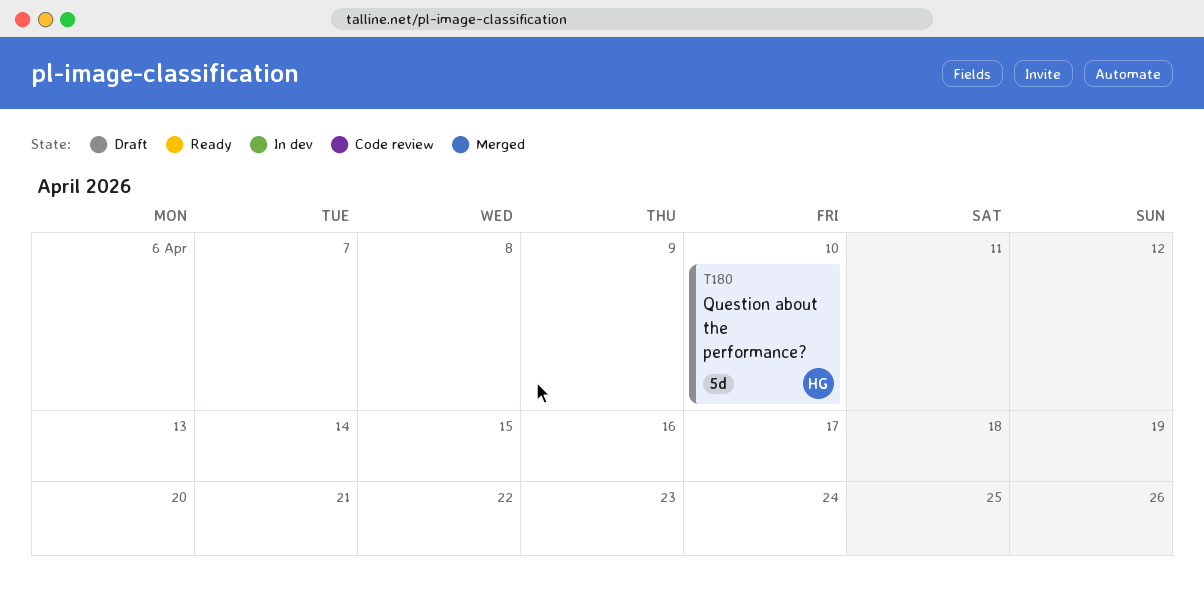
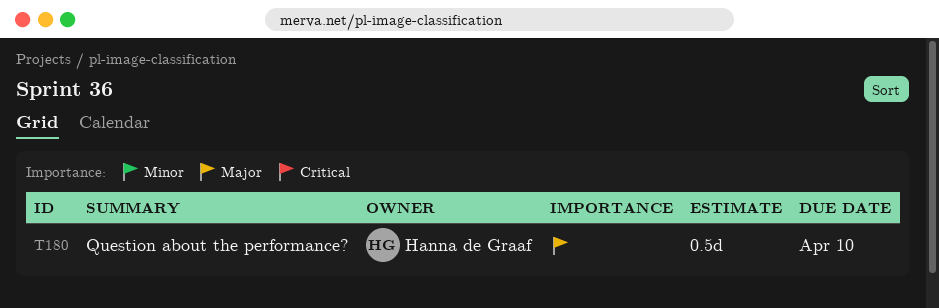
T180, estimate: 5d -> 0.5d

